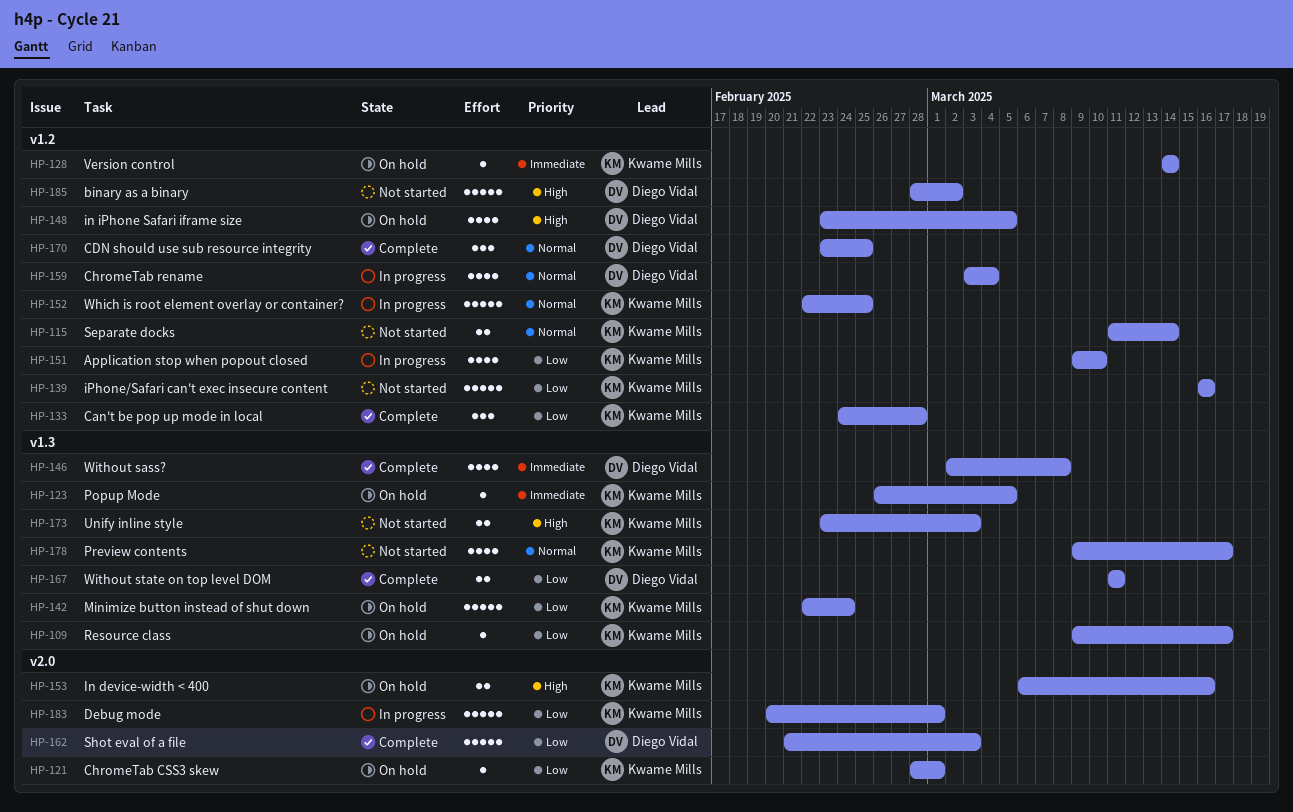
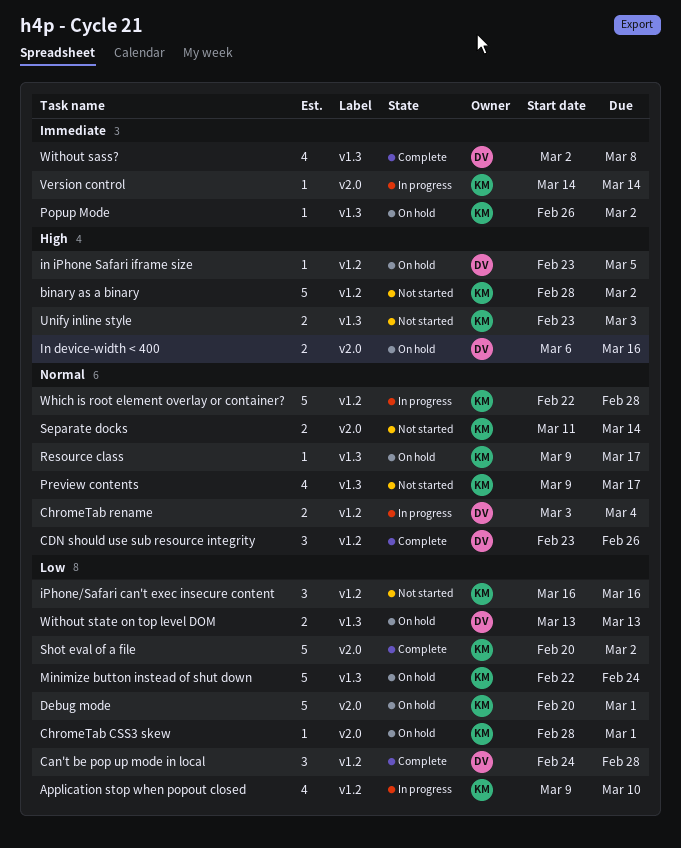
binary as a binary, owner: Diego Vidal -> Kwame Mills
Can't be pop up mode in local, owner: Kwame Mills -> Diego Vidal
CDN should use sub resource integrity, due: Feb 25 -> Feb 26
ChromeTab rename, estimate: 4 -> 2
Debug mode, status: In progress -> On hold
In device-width < 400, owner: Kwame Mills -> Diego Vidal
in iPhone Safari iframe size, estimate: 4 -> 1
iPhone/Safari can't exec insecure content, estimate: 5 -> 3
Popup Mode, due: Mar 5 -> Mar 2
Resource class, priority: Low -> Normal
Separate docks, label: v1.2 -> v2.0
Shot eval of a file, owner: Diego Vidal -> Kwame Mills
Shot eval of a file, start: Feb 21 -> Feb 20
Shot eval of a file, due: Mar 3 -> Mar 2
Version control, status: On hold -> In progress
Version control, label: v1.2 -> v2.0
Which is root element overlay or container?, due: Feb 25 -> Feb 28
Without state on top level DOM, status: Complete -> On hold
Without state on top level DOM, start: Mar 11 -> Mar 13
Without state on top level DOM, due: Mar 11 -> Mar 13

